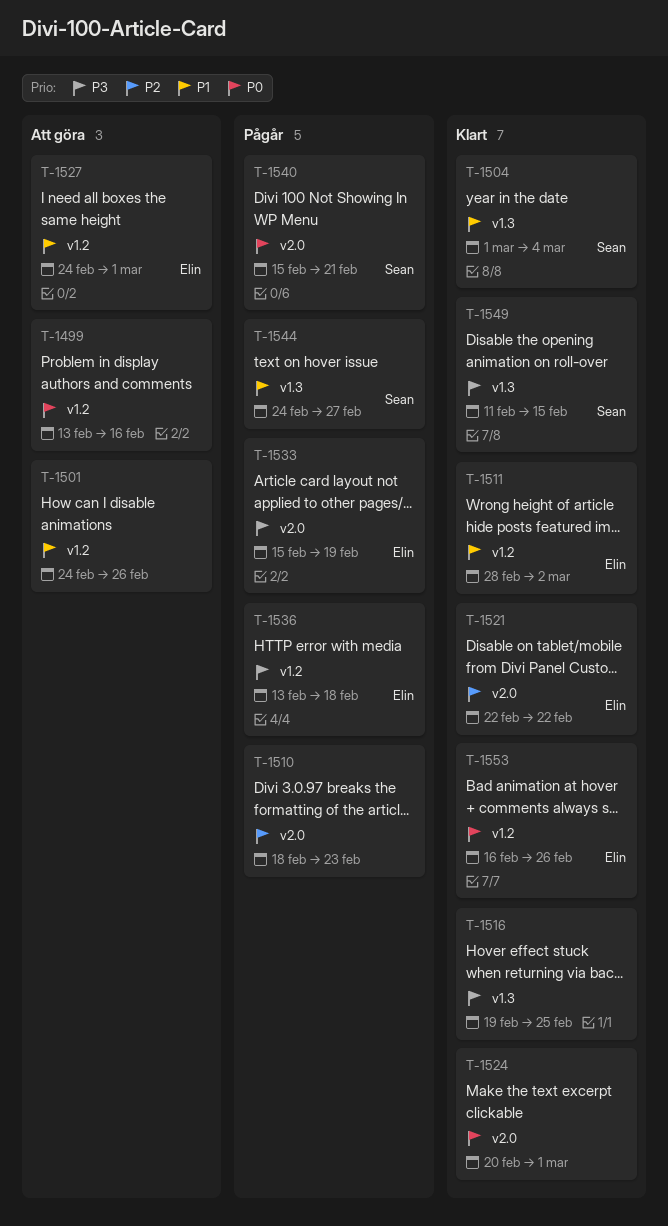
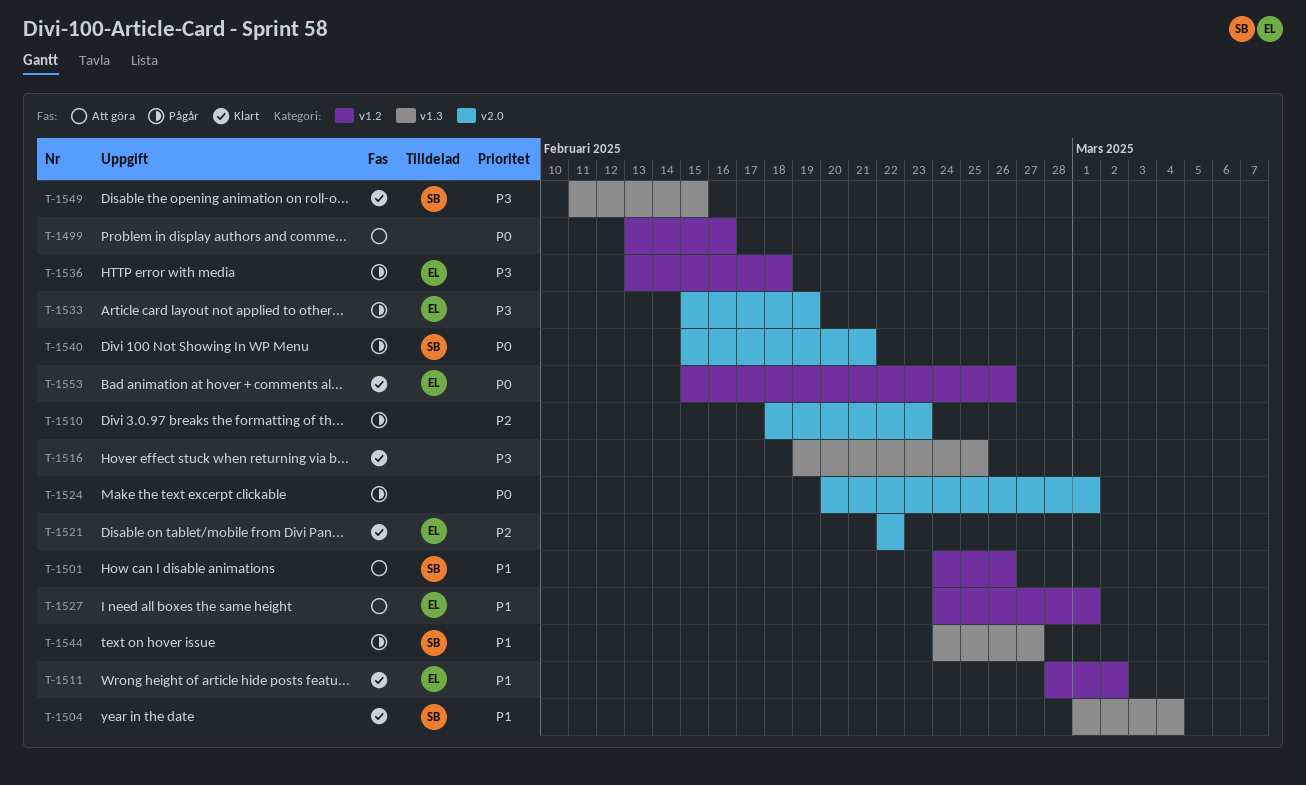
T-1501, owner: none -> Sean
T-1524, status: Klart -> Pågår
T-1553, start: Feb 16 -> Feb 15

